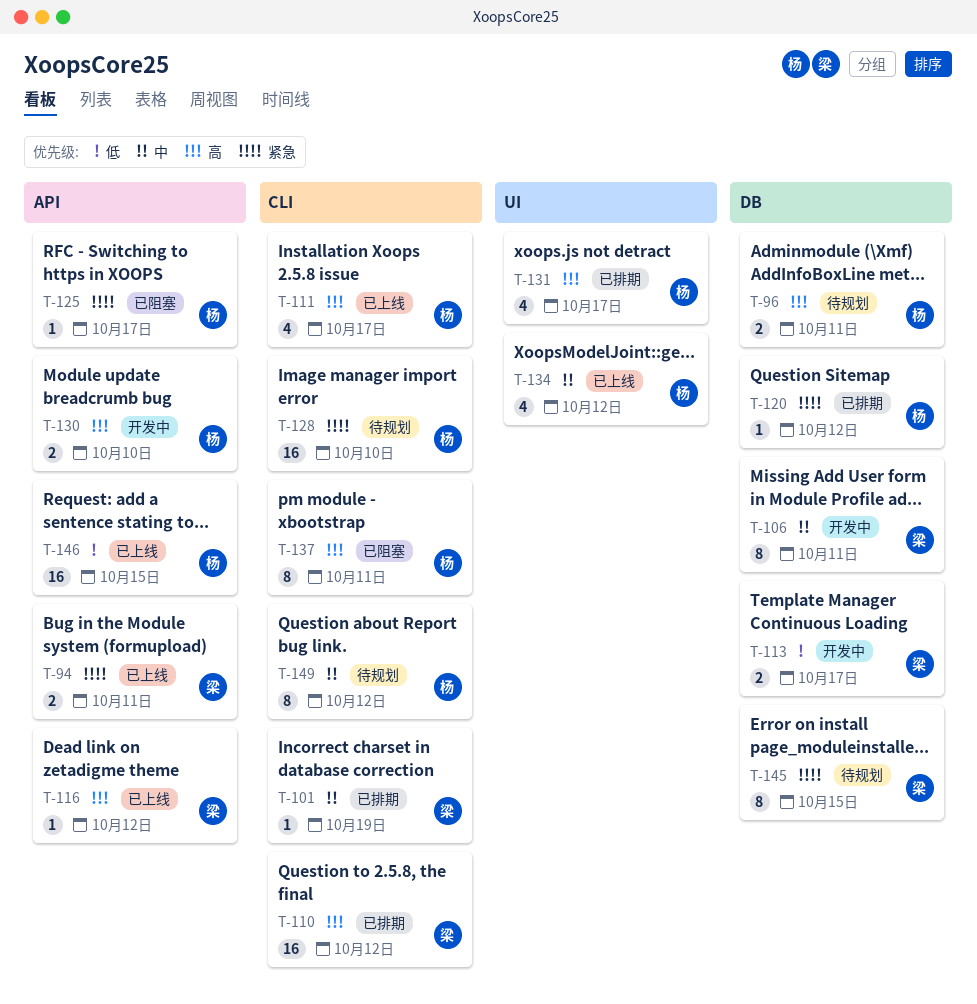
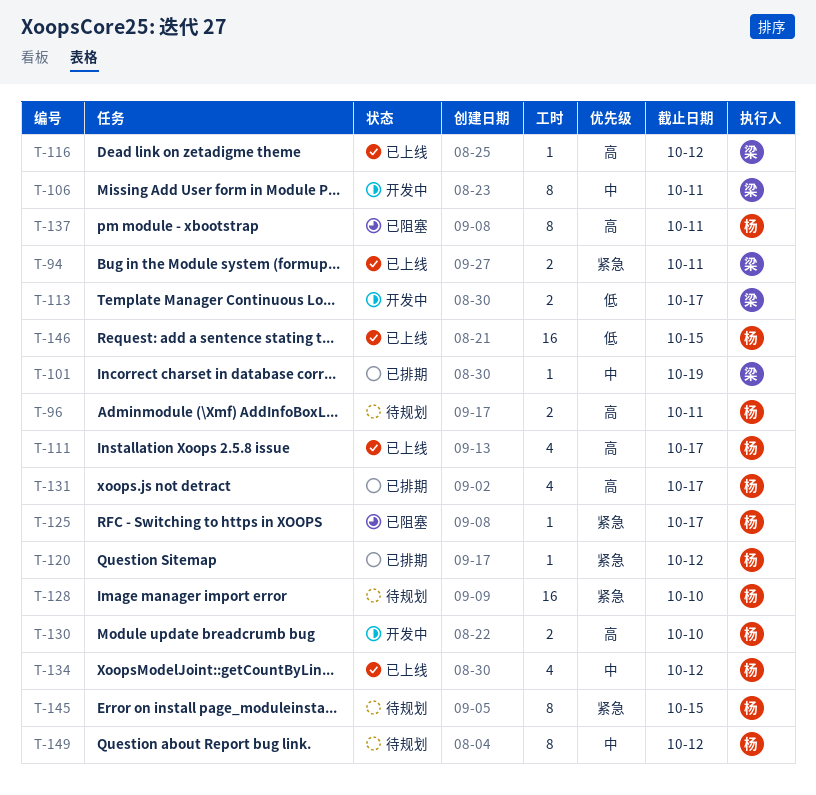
T-110: present -> none
T-145, owner: 梁 -> 杨

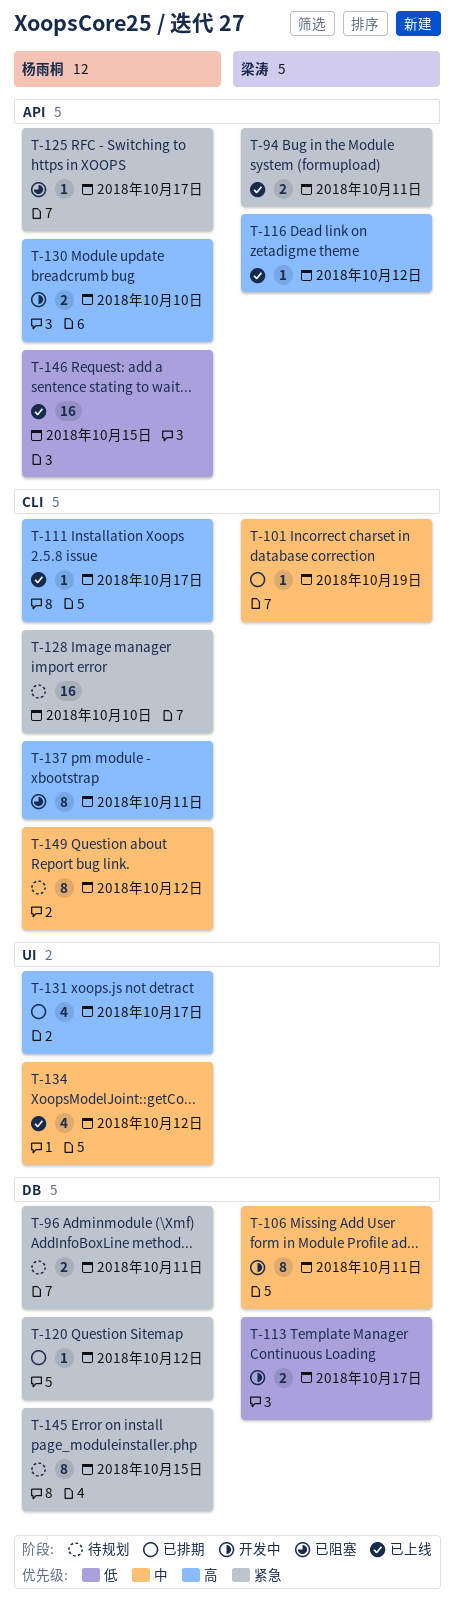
T-96, priority: 高 -> 紧急
T-111, estimate: 4 -> 1

